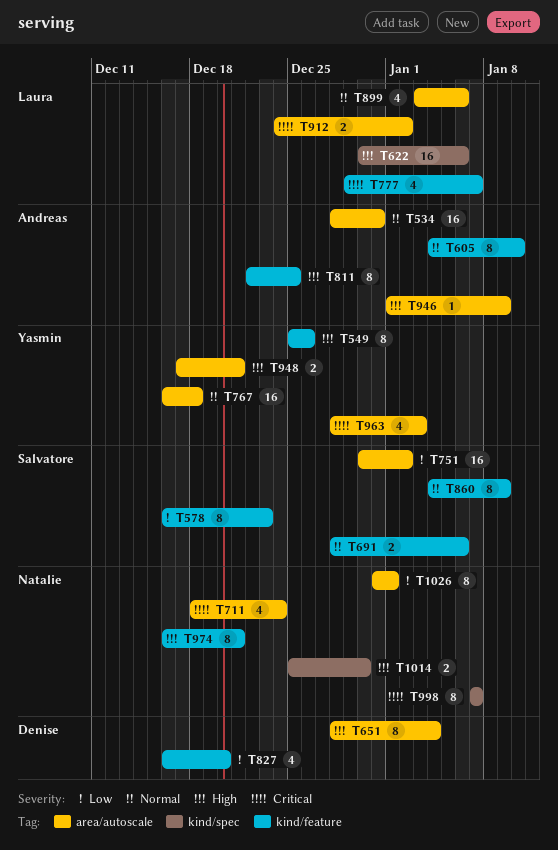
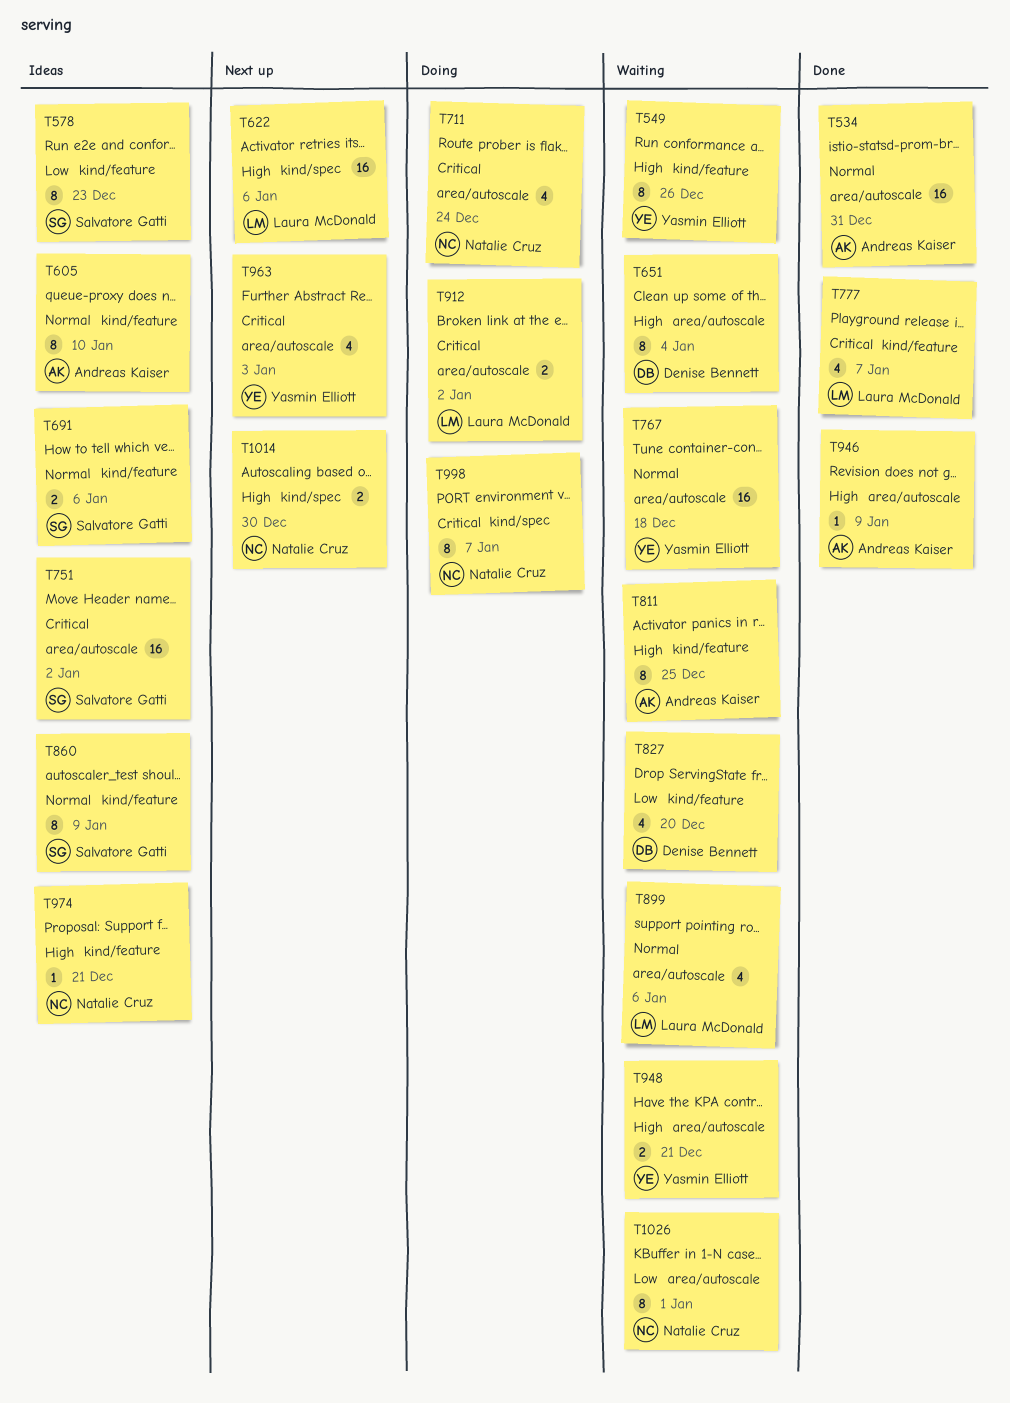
T751, priority: Low -> Critical
T974, estimate: 8 -> 1

